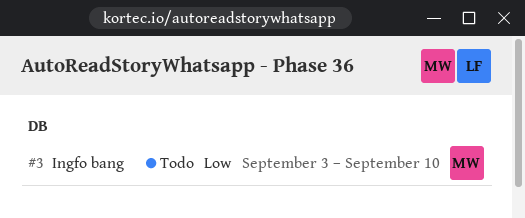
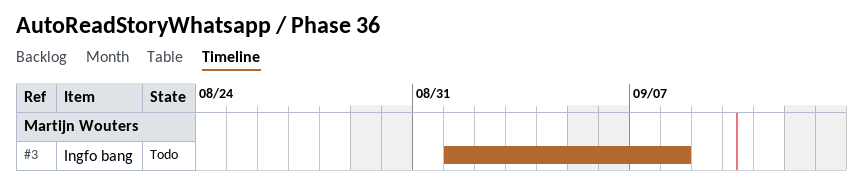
#3, start: Sep 3 -> Sep 1
#3, due: Sep 10 -> Sep 8

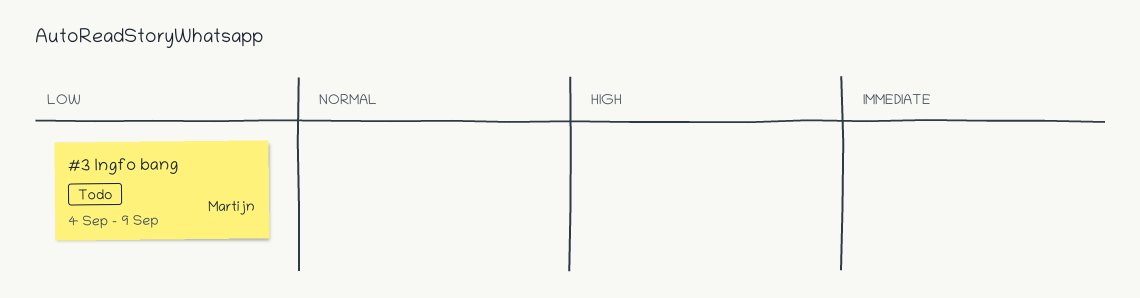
#3, start: Sep 1 -> Sep 4
#3, due: Sep 8 -> Sep 9

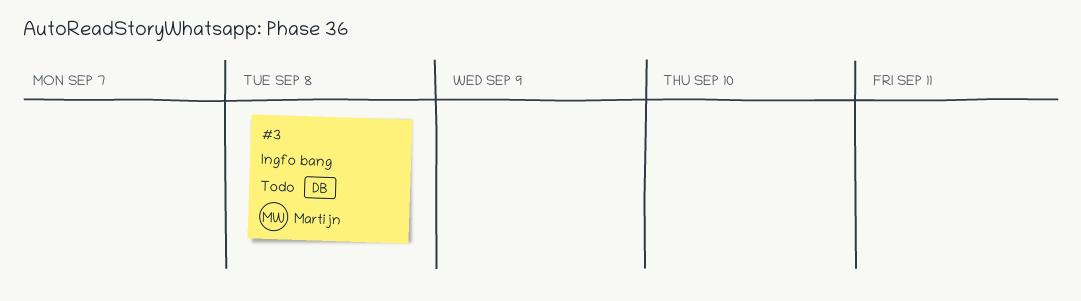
#3, due: Sep 9 -> Sep 8

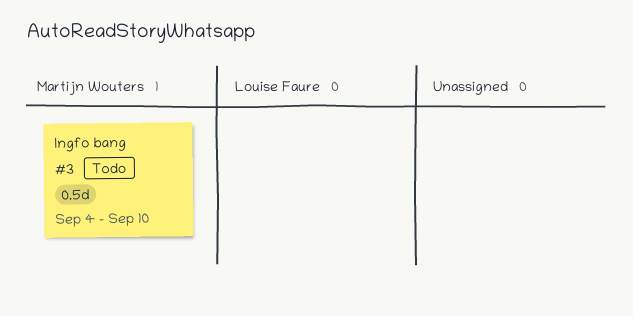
#3, due: Sep 8 -> Sep 10

